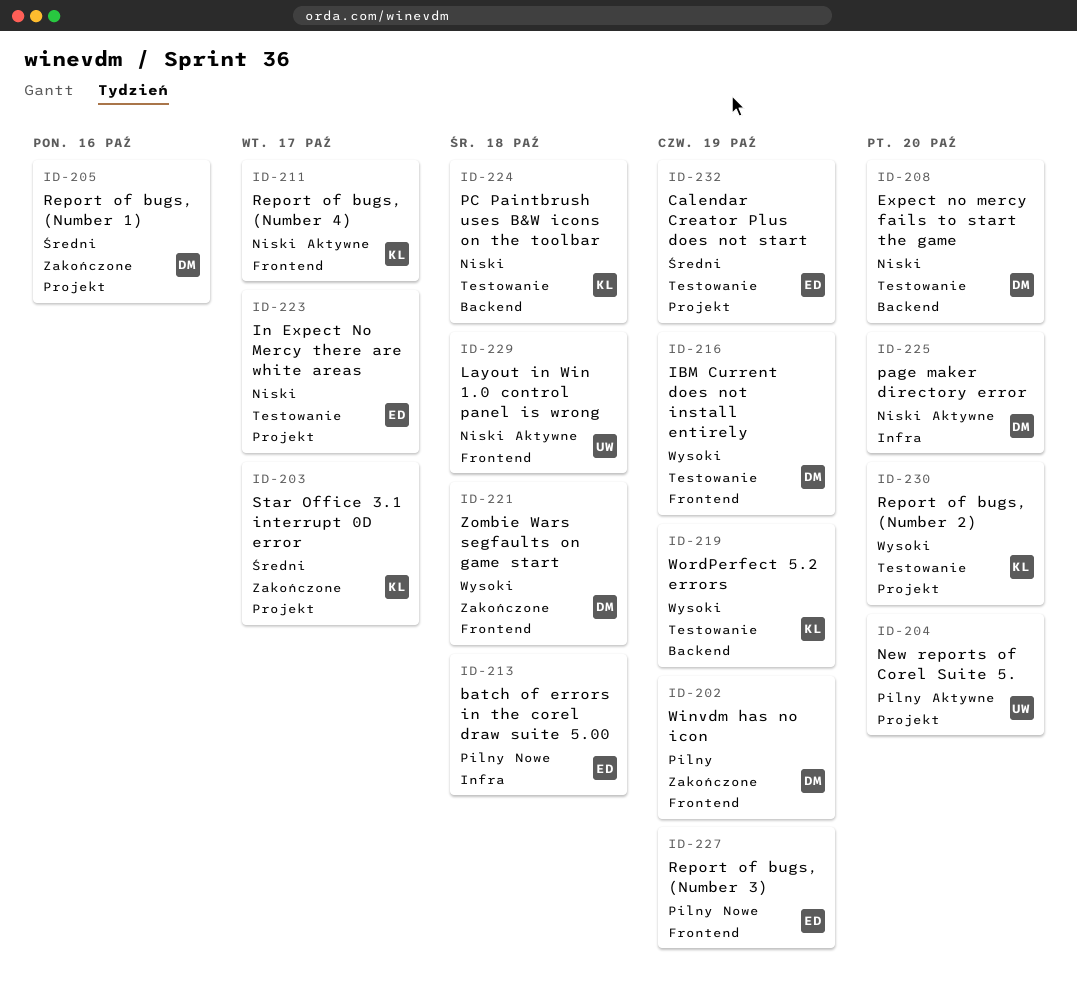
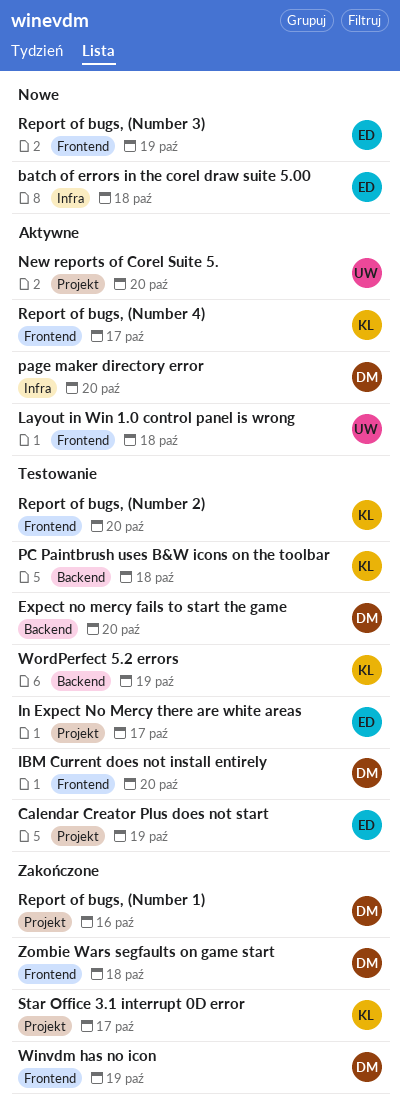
IBM Current does not install entirely, due: Oct 19 -> Oct 20
Report of bugs, (Number 2), label: Projekt -> Frontend

